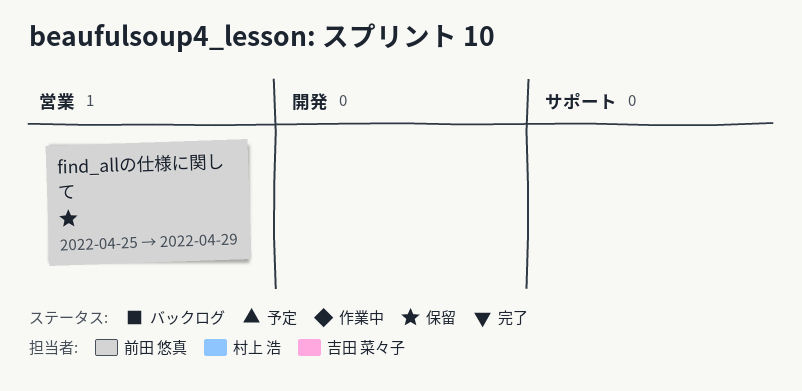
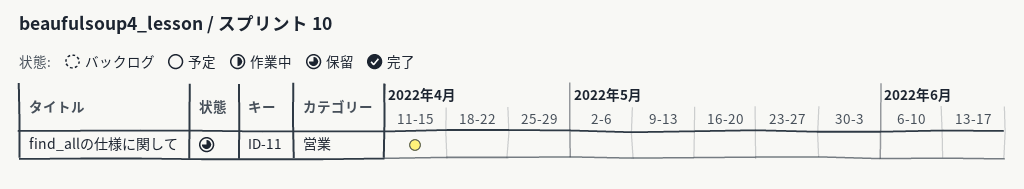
find_allの仕様に関して, start: Apr 25 -> Apr 11
find_allの仕様に関して, due: Apr 29 -> Apr 15

